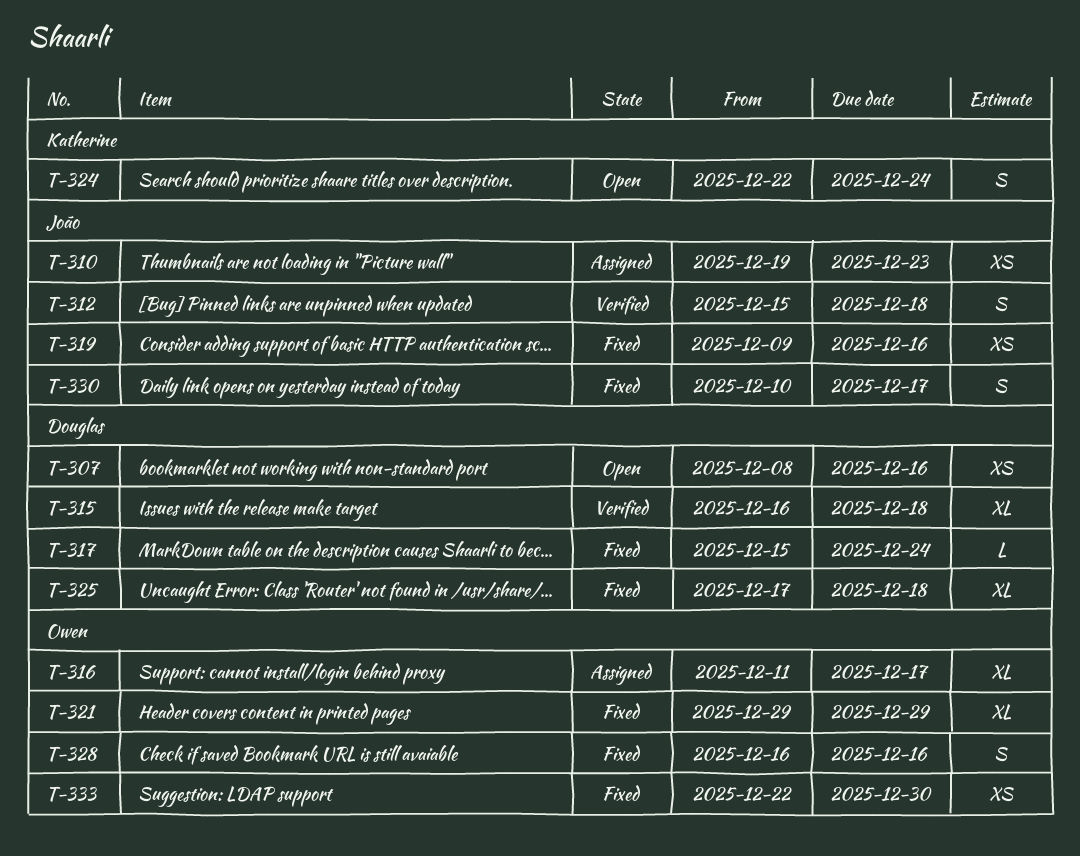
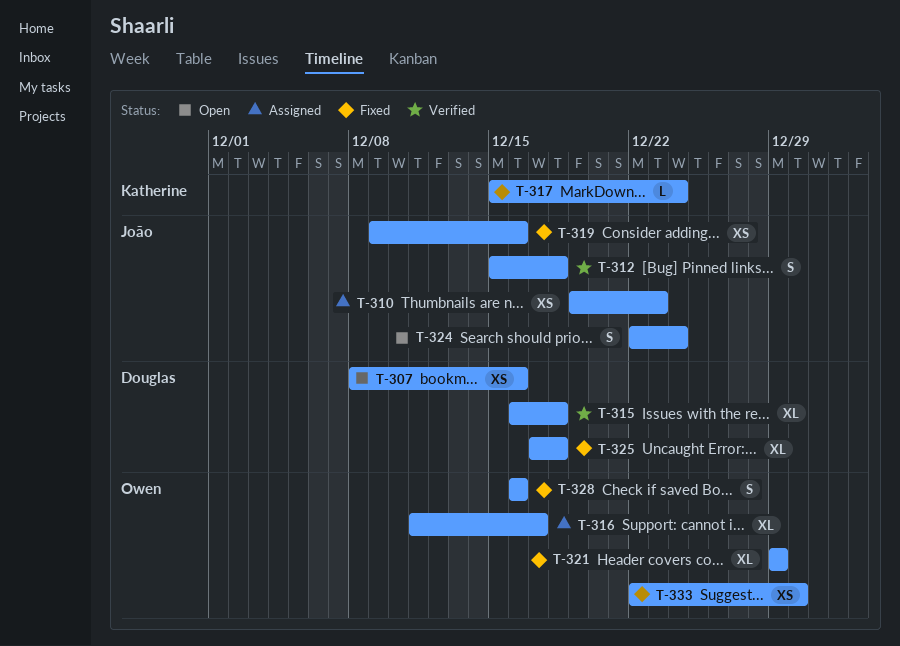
T-317, owner: Douglas -> Katherine
T-324, owner: Katherine -> João
T-330: present -> none

